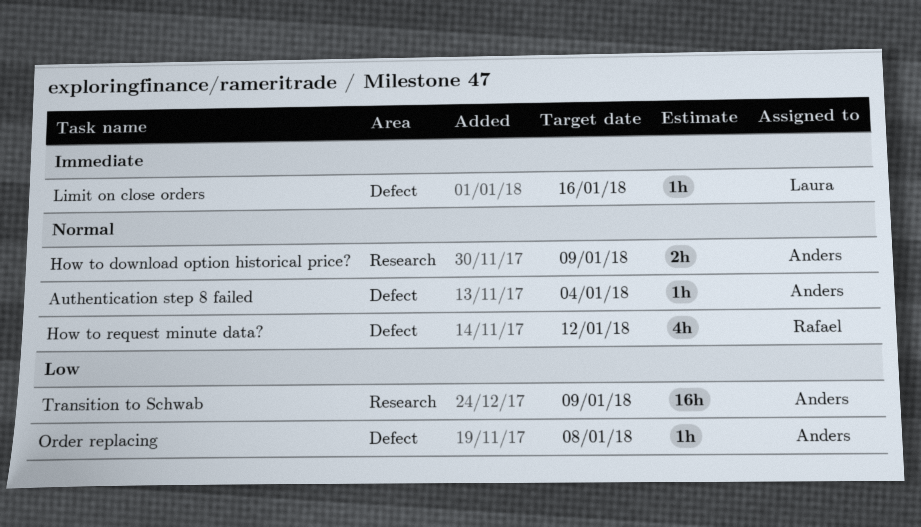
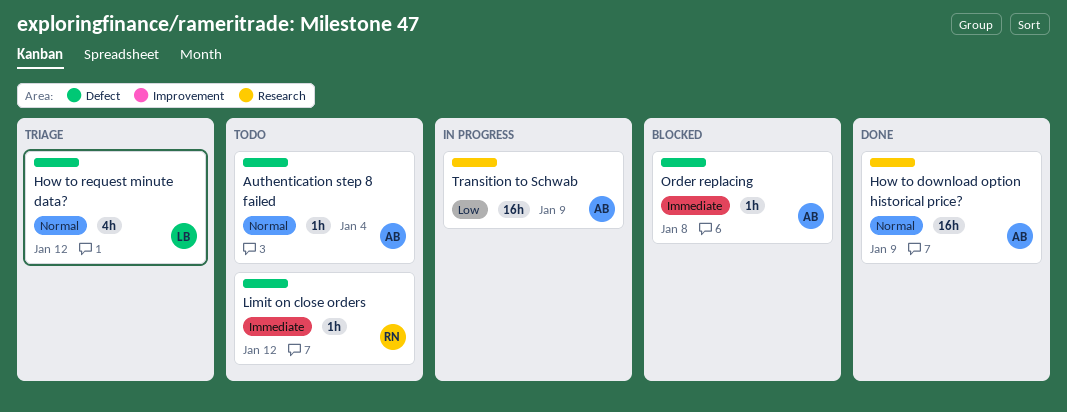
How to download option historical price?, estimate: 2h -> 16h
How to request minute data?, owner: Rafael -> Laura
Limit on close orders, owner: Laura -> Rafael
Limit on close orders, due: Jan 16 -> Jan 12
Order replacing, priority: Low -> Immediate

